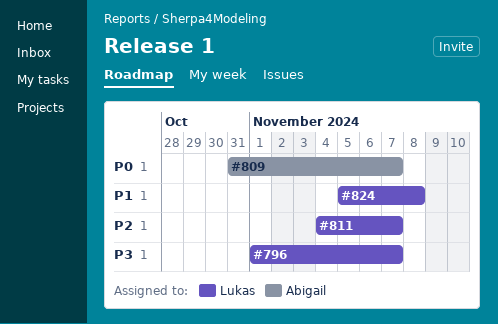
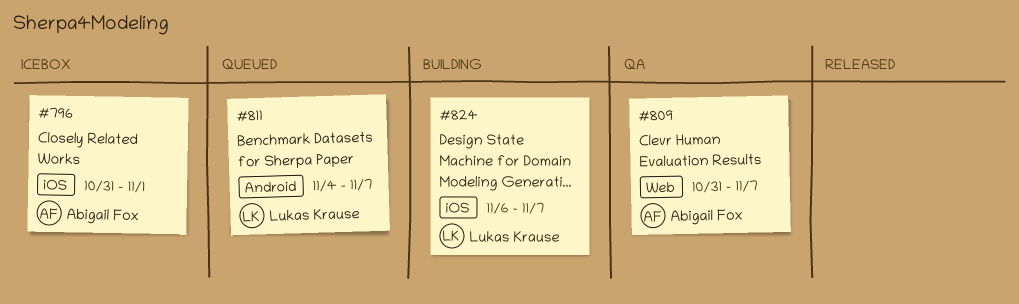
#796, owner: Lukas Krause -> Abigail Fox
#796, start: Nov 1 -> Oct 31
#796, due: Nov 7 -> Nov 1
#824, start: Nov 5 -> Nov 6
#824, due: Nov 8 -> Nov 7

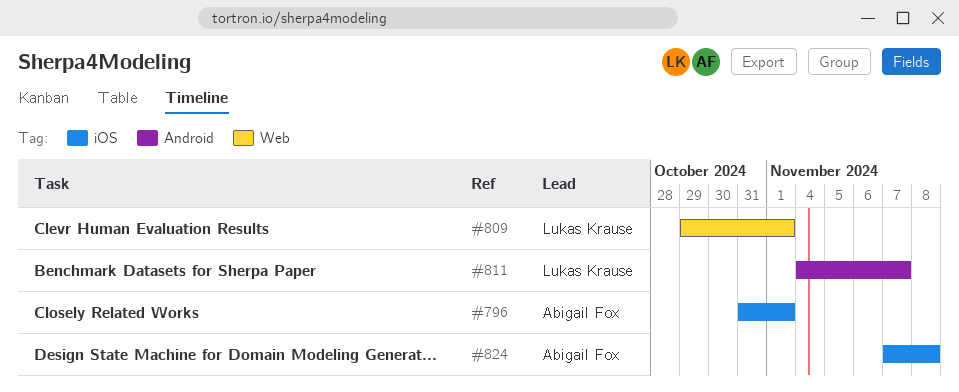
#809, owner: Abigail Fox -> Lukas Krause
#809, start: Oct 31 -> Oct 29
#809, due: Nov 7 -> Nov 1
#824, owner: Lukas Krause -> Abigail Fox
#824, start: Nov 6 -> Nov 7
#824, due: Nov 7 -> Nov 8

